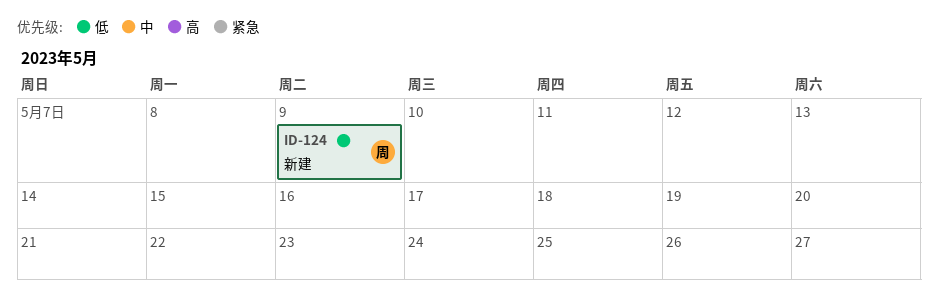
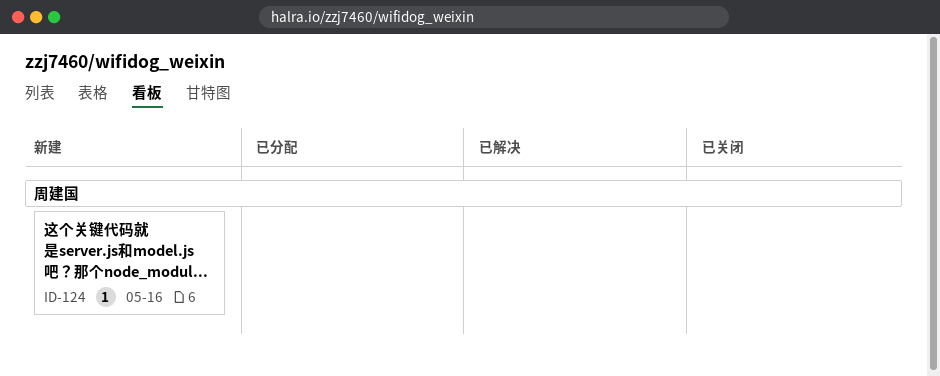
ID-124, due: May 9 -> May 16

